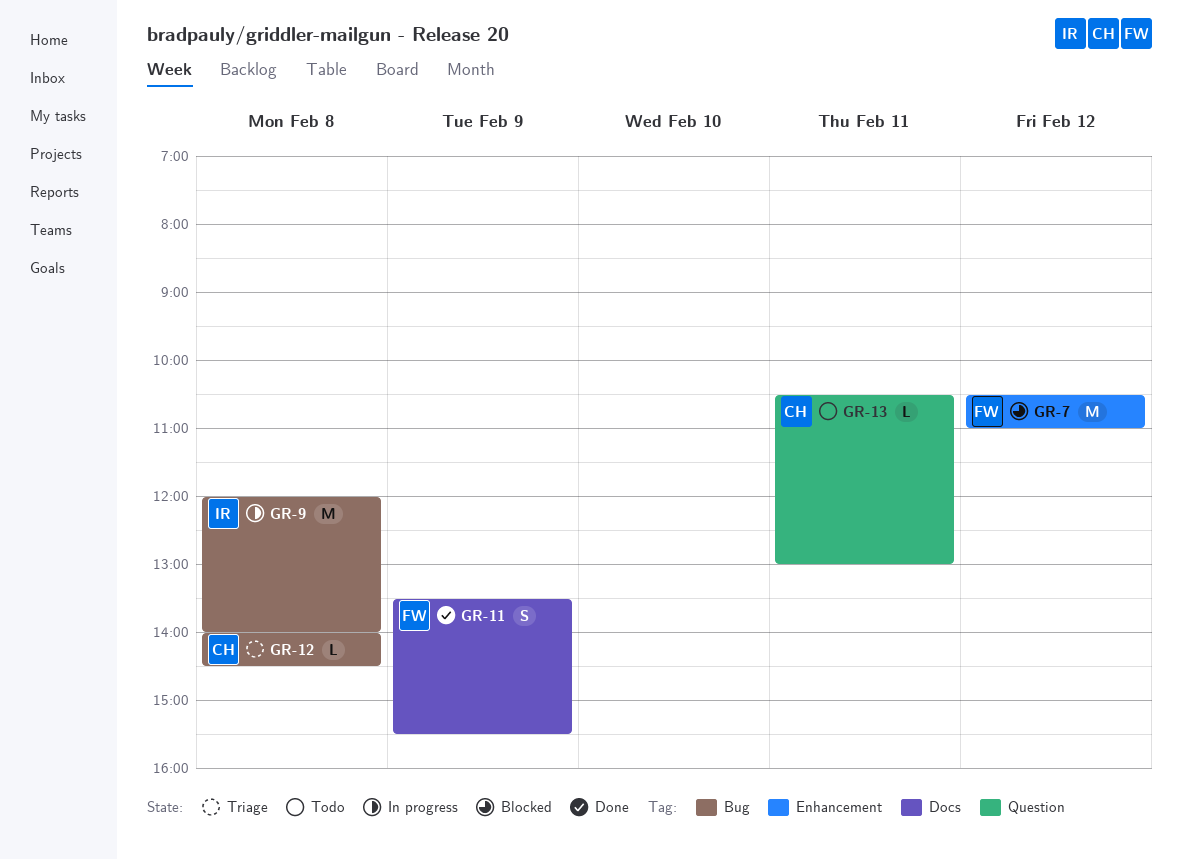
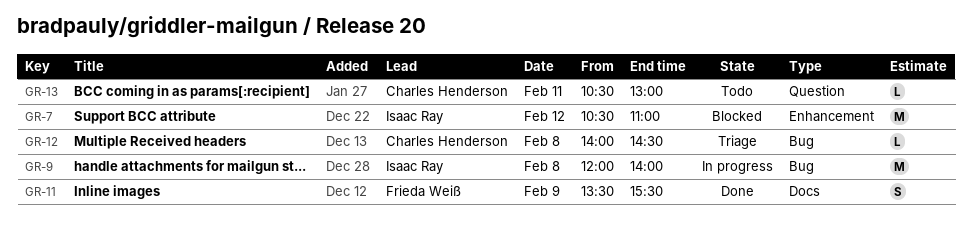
GR-7, owner: Frieda Weiß -> Isaac Ray

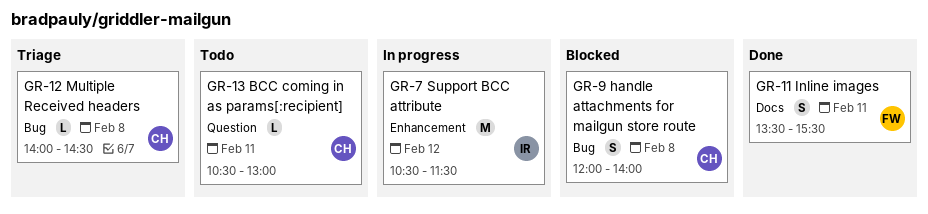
GR-7, status: Blocked -> In progress
GR-7, ends: 11:00 -> 11:30
GR-9, status: In progress -> Blocked
GR-9, owner: Isaac Ray -> Charles Henderson
GR-9, estimate: M -> S
GR-11, day: Feb 9 -> Feb 11

